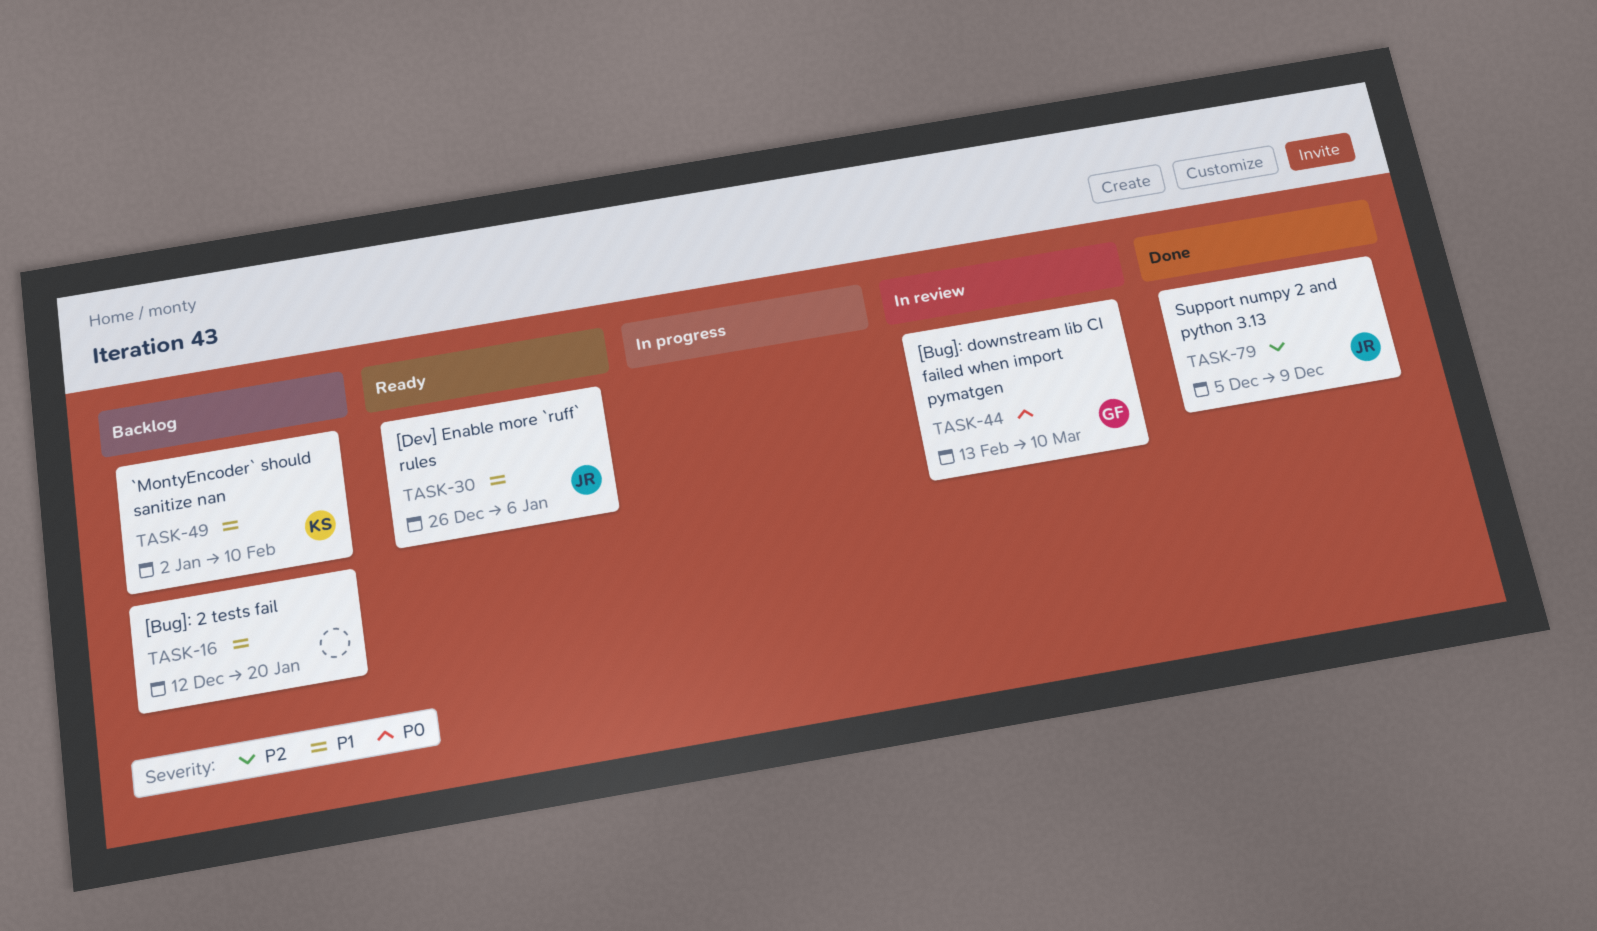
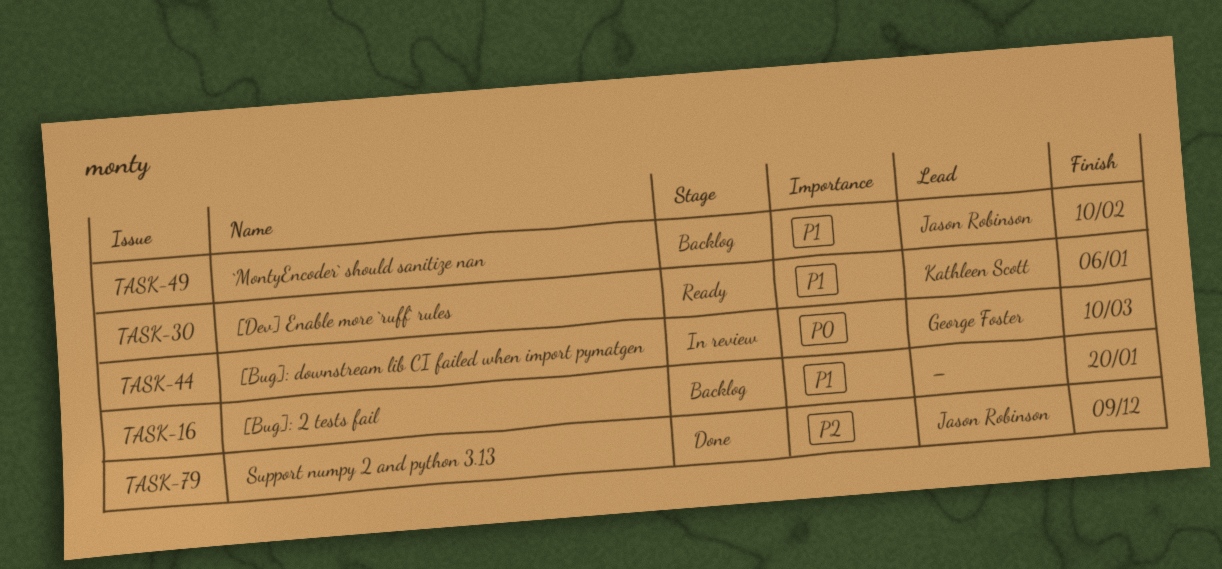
TASK-30, owner: Jason Robinson -> Kathleen Scott
TASK-49, owner: Kathleen Scott -> Jason Robinson

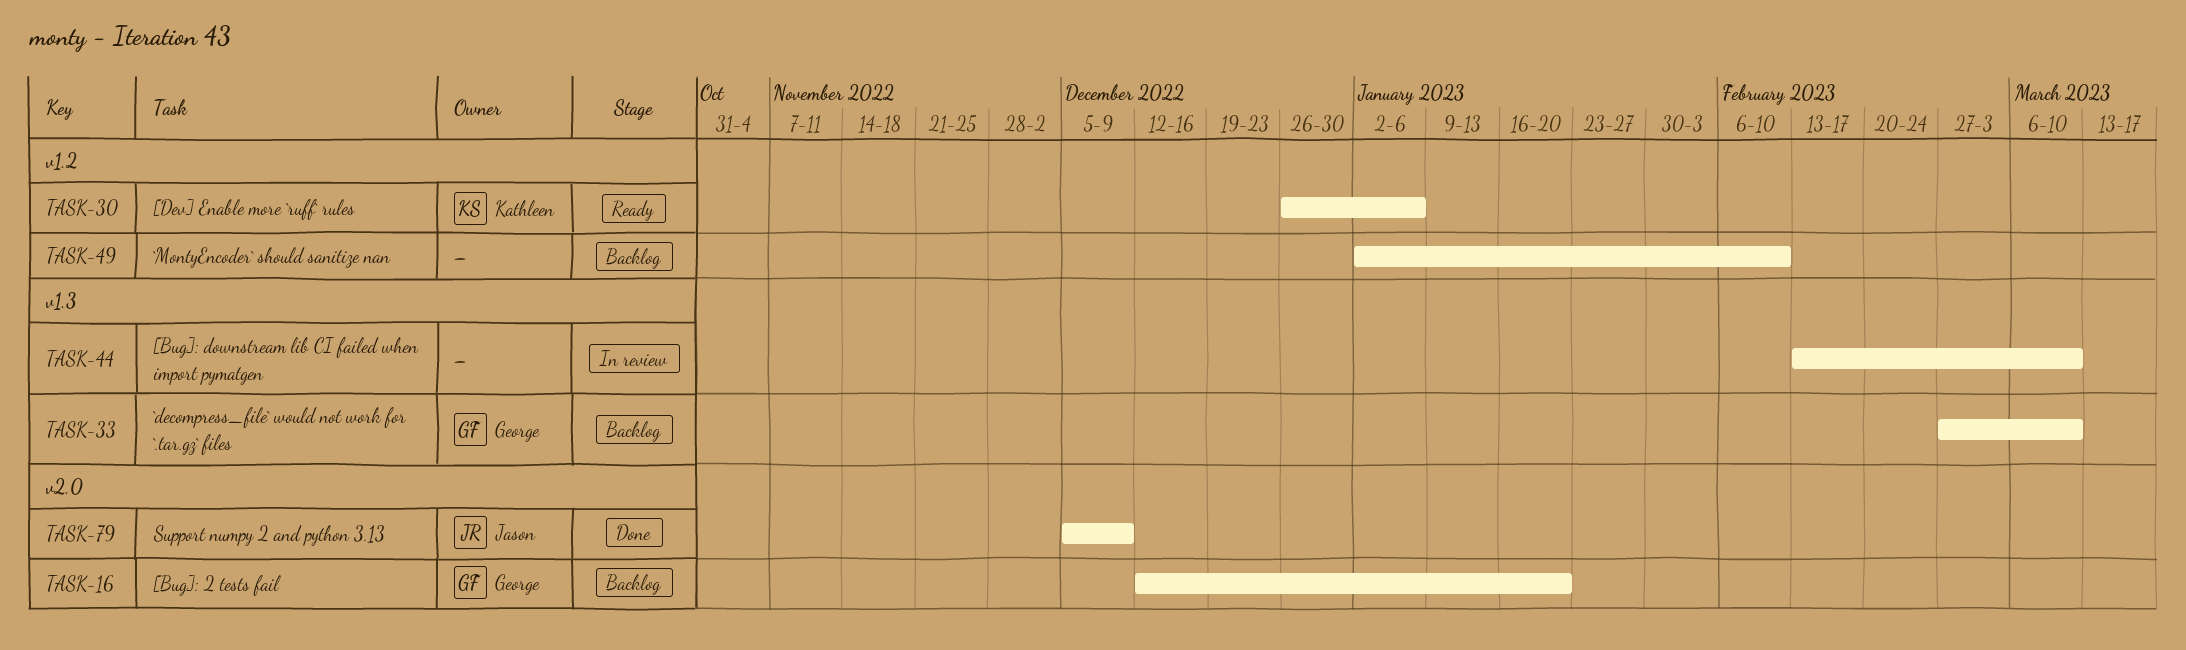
TASK-16, owner: none -> George Foster
TASK-33: none -> present
TASK-44, owner: George Foster -> none
TASK-49, owner: Jason Robinson -> none

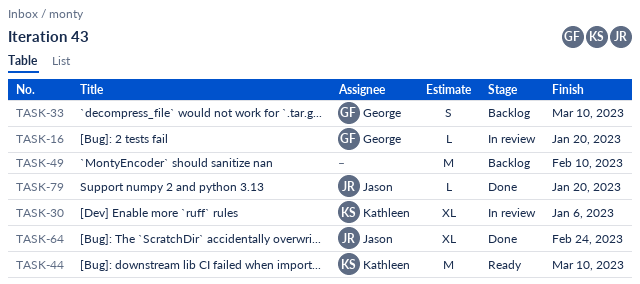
TASK-16, status: Backlog -> In review
TASK-30, status: Ready -> In review
TASK-44, status: In review -> Ready
TASK-44, owner: none -> Kathleen
TASK-64: none -> present
TASK-79, due: Dec 9 -> Jan 20

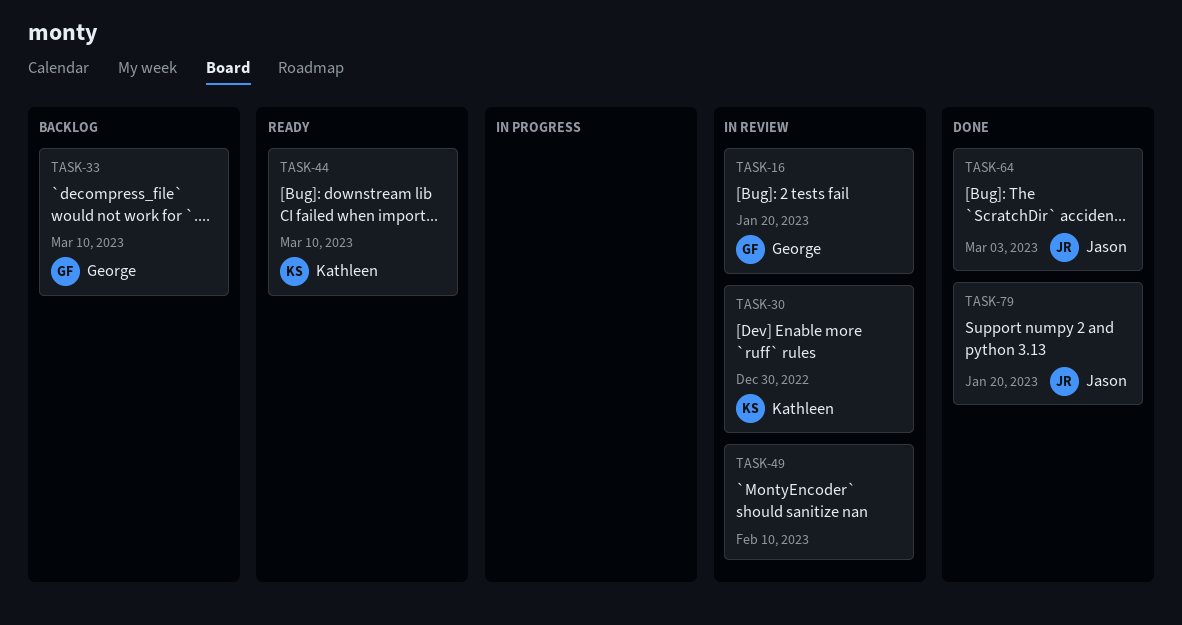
TASK-30, due: Jan 6 -> Dec 30
TASK-49, status: Backlog -> In review
TASK-64, due: Feb 24 -> Mar 3

